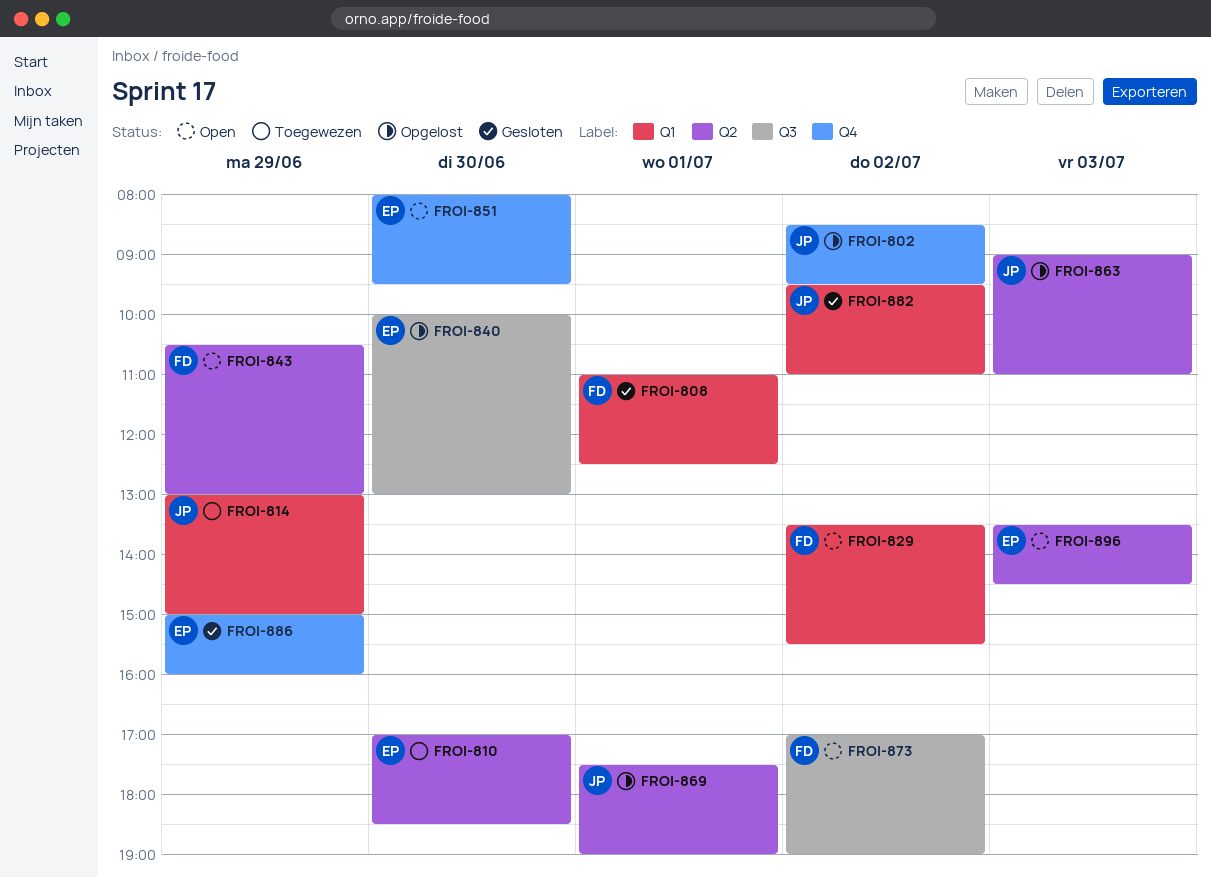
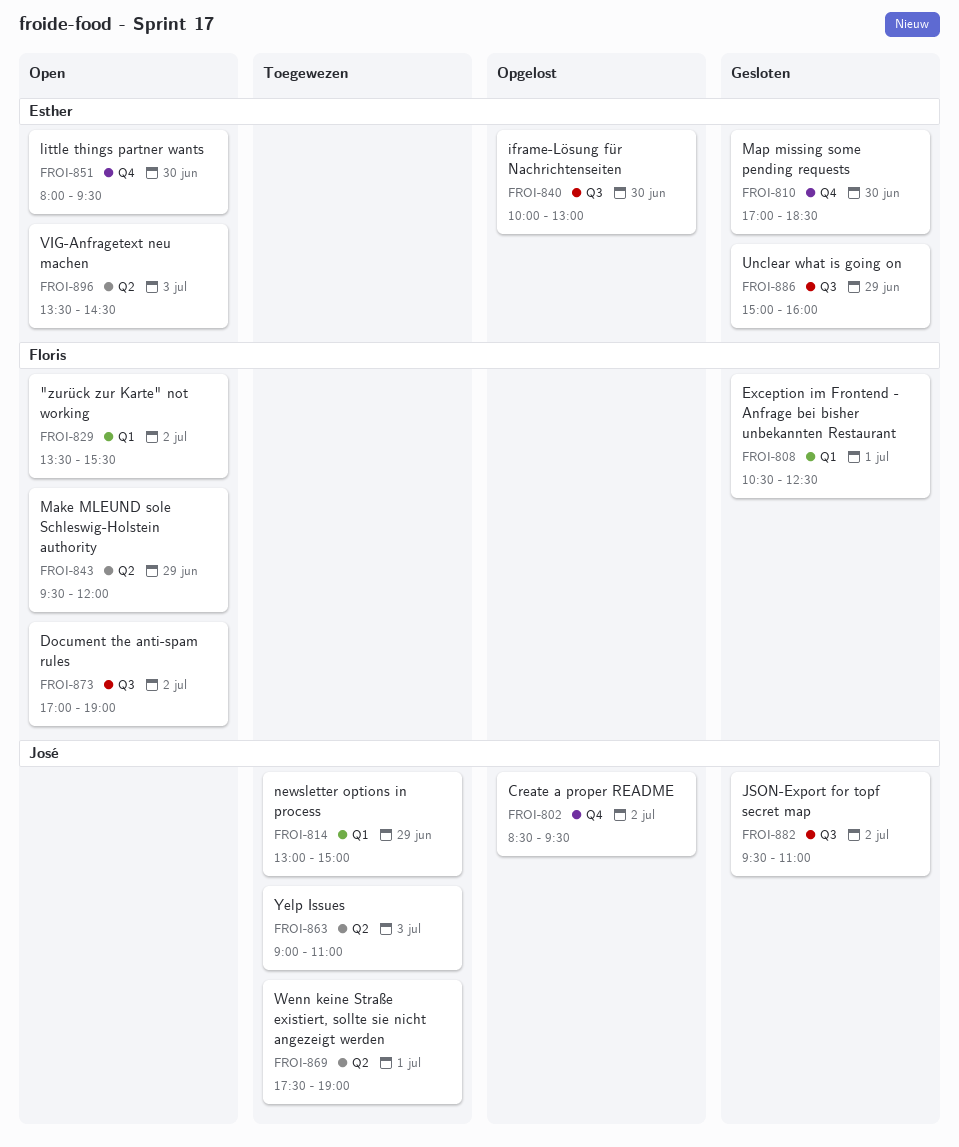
FROI-808, begins: 11:00 -> 10:30
FROI-810, status: Toegewezen -> Gesloten
FROI-810, label: Q2 -> Q4
FROI-843, begins: 10:30 -> 09:30
FROI-843, ends: 13:00 -> 12:00
FROI-863, status: Opgelost -> Toegewezen
FROI-869, status: Opgelost -> Toegewezen
FROI-882, label: Q1 -> Q3
FROI-886, label: Q4 -> Q3

